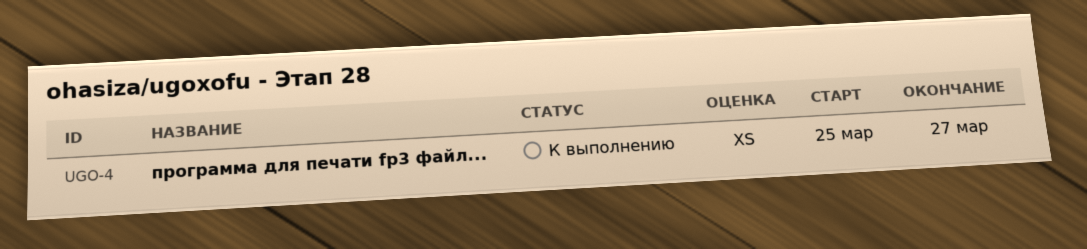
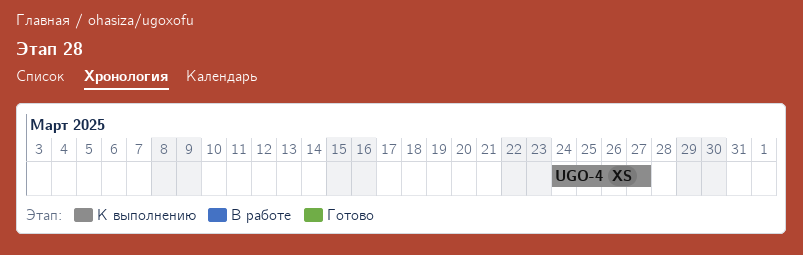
UGO-4, start: Mar 25 -> Mar 24

